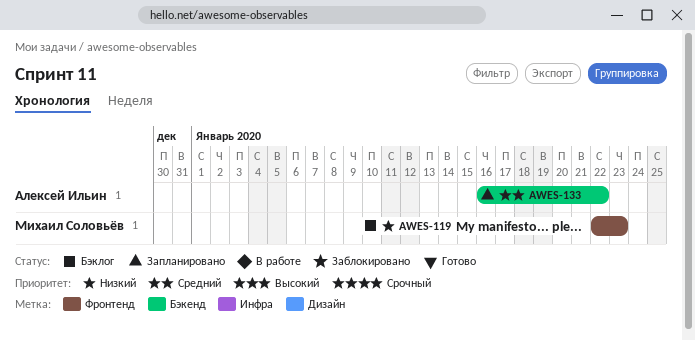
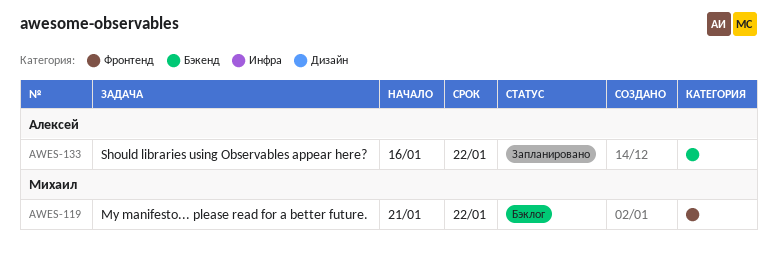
AWES-119, start: Jan 22 -> Jan 21
AWES-119, due: Jan 23 -> Jan 22

